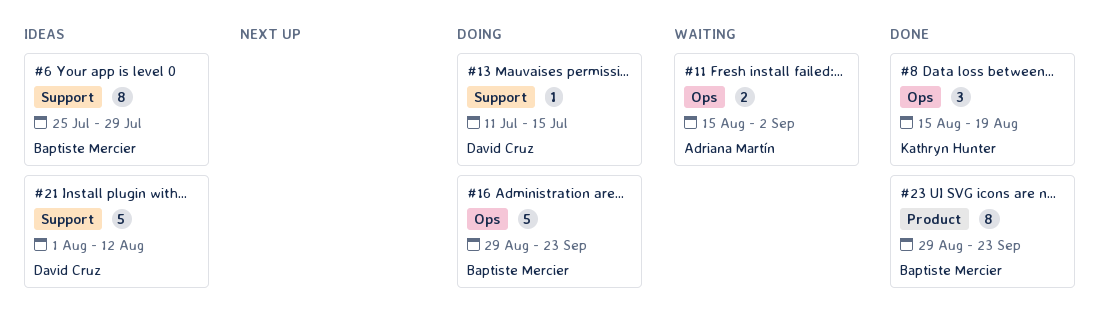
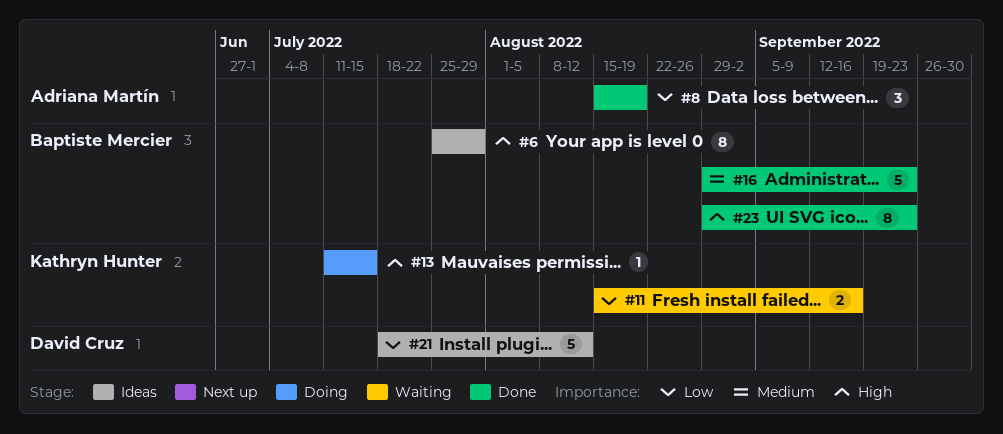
#8, owner: Kathryn Hunter -> Adriana Martín
#11, owner: Adriana Martín -> Kathryn Hunter
#11, due: Sep 2 -> Sep 16
#13, owner: David Cruz -> Kathryn Hunter
#16, status: Doing -> Done
#21, start: Aug 1 -> Jul 18

